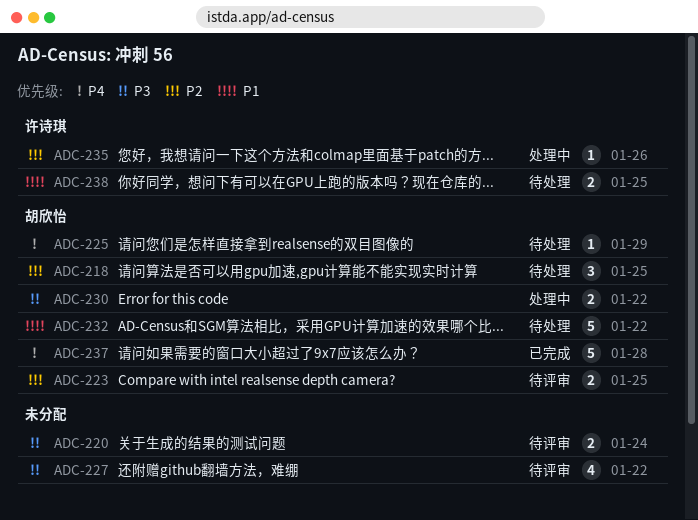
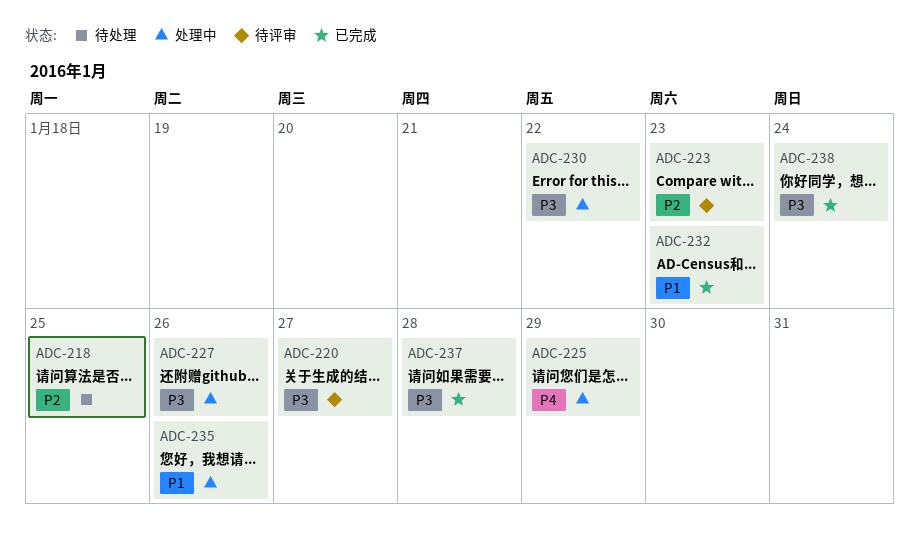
ADC-220, due: Jan 24 -> Jan 27
ADC-223, due: Jan 25 -> Jan 23
ADC-225, status: 待处理 -> 处理中
ADC-227, status: 待评审 -> 处理中
ADC-227, due: Jan 22 -> Jan 26
ADC-232, status: 待处理 -> 已完成
ADC-232, due: Jan 22 -> Jan 23
ADC-235, priority: P2 -> P1
ADC-237, priority: P4 -> P3
ADC-238, status: 待处理 -> 已完成
ADC-238, priority: P1 -> P3
ADC-238, due: Jan 25 -> Jan 24

